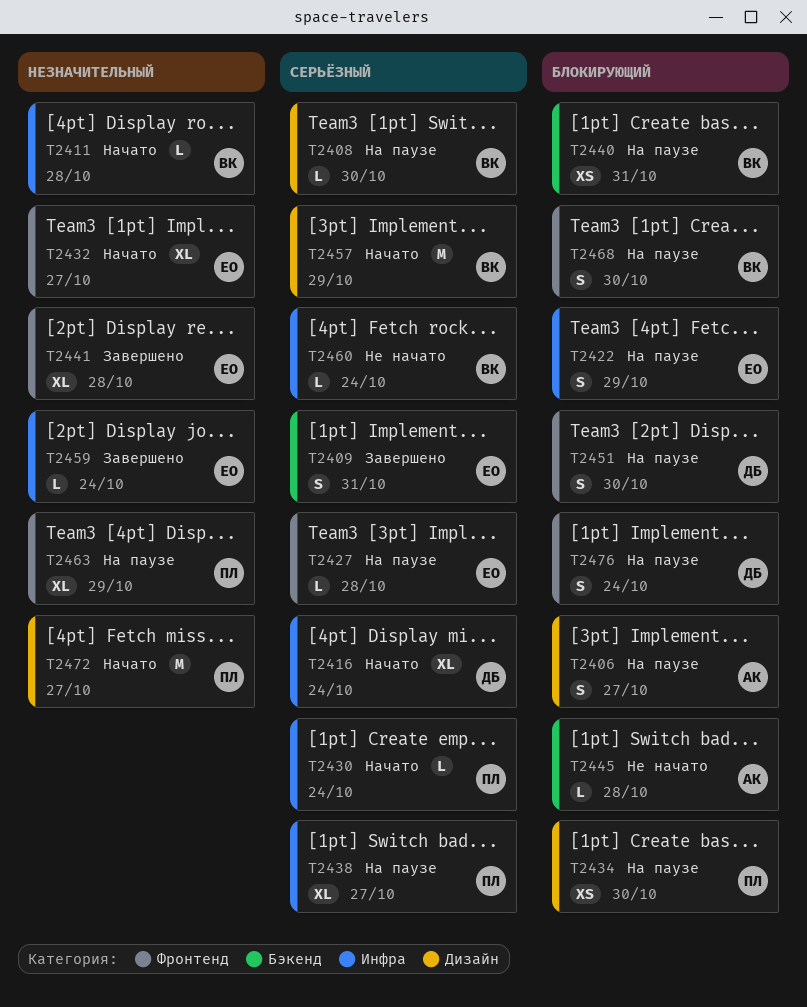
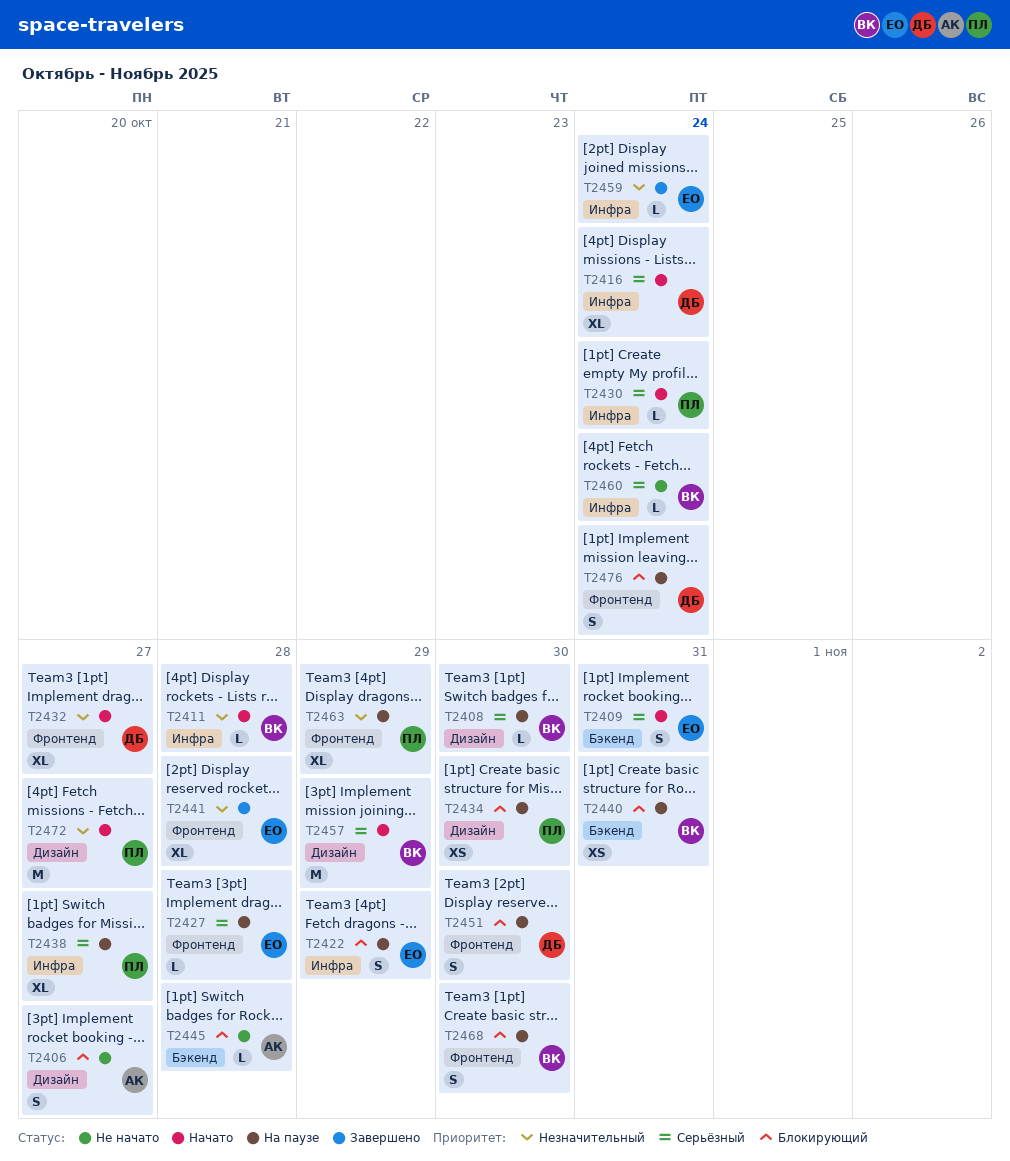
T2406, status: На паузе -> Не начато
T2409, status: Завершено -> Начато
T2432, owner: ЕО -> ДБ

